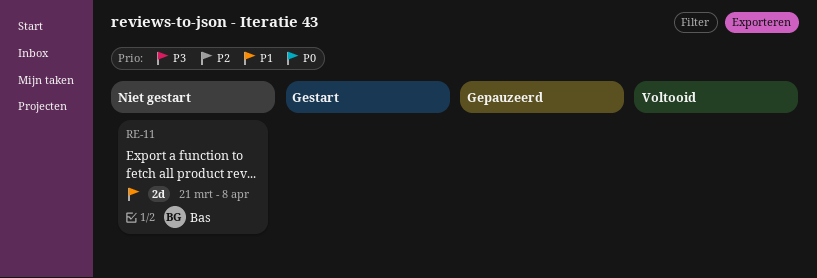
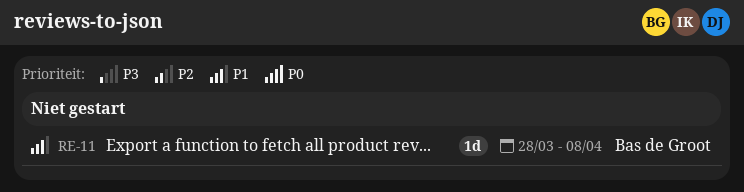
RE-11, estimate: 2d -> 1d
RE-11, start: Mar 21 -> Mar 28

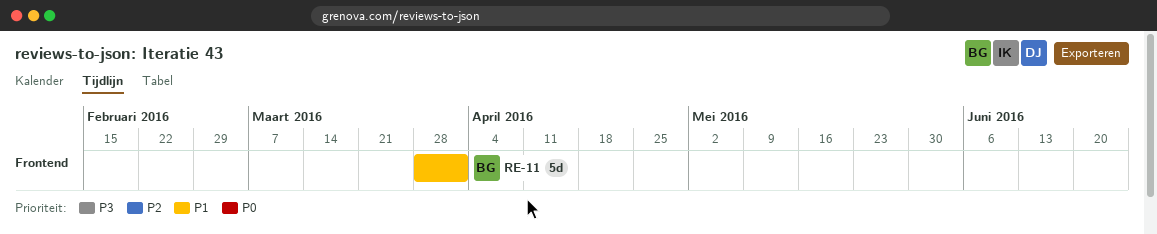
RE-11, estimate: 1d -> 5d
RE-11, due: Apr 8 -> Apr 1

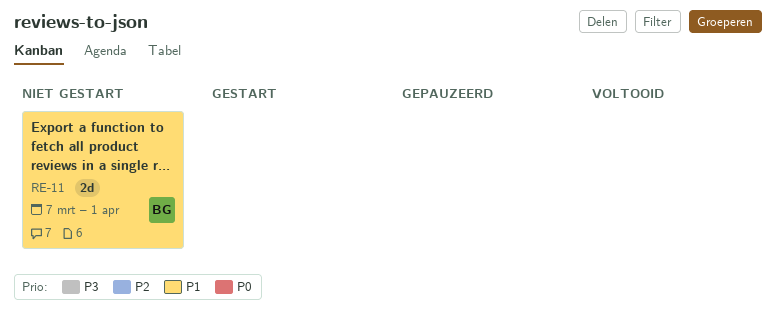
RE-11, estimate: 5d -> 2d
RE-11, start: Mar 28 -> Mar 7

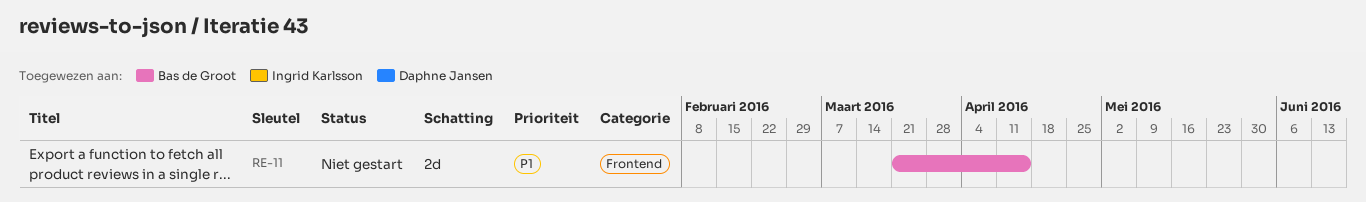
RE-11, start: Mar 7 -> Mar 21
RE-11, due: Apr 1 -> Apr 15

